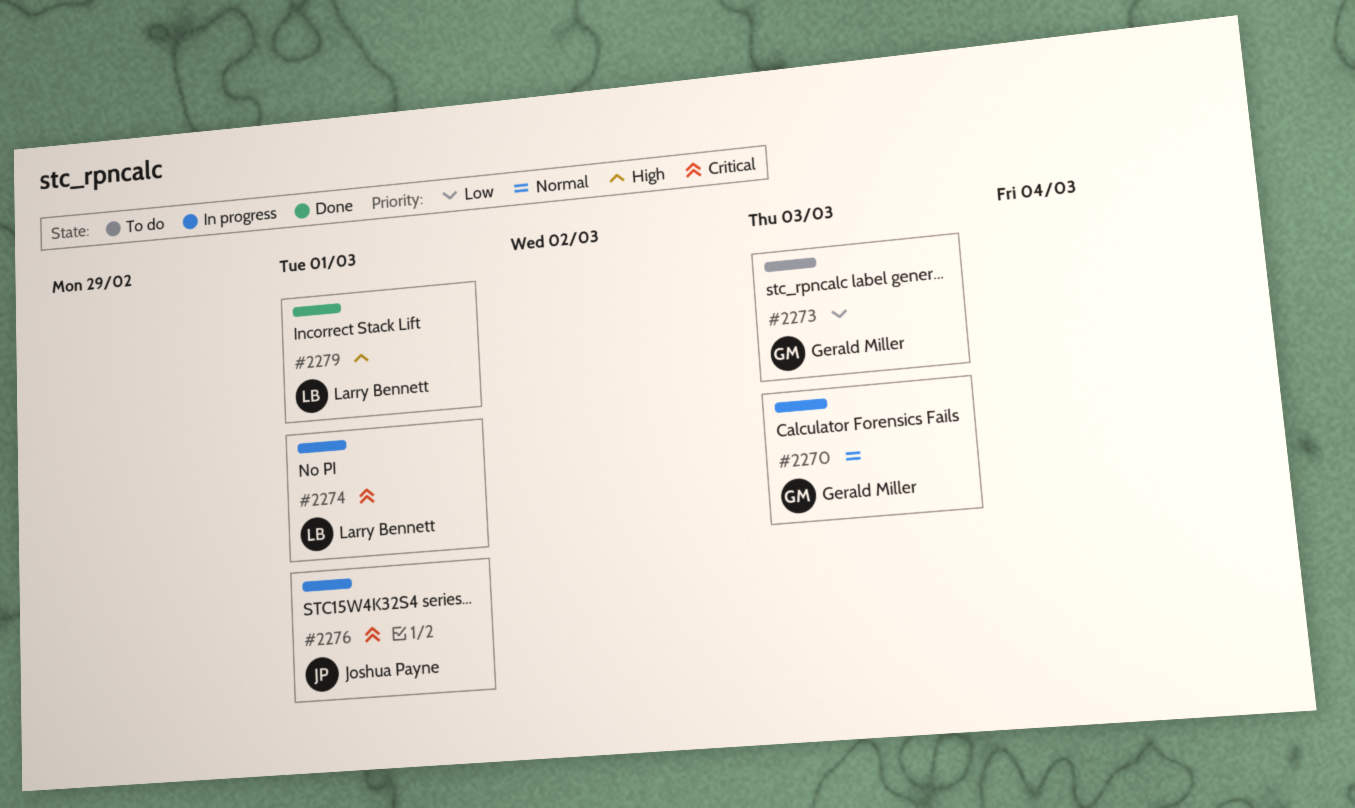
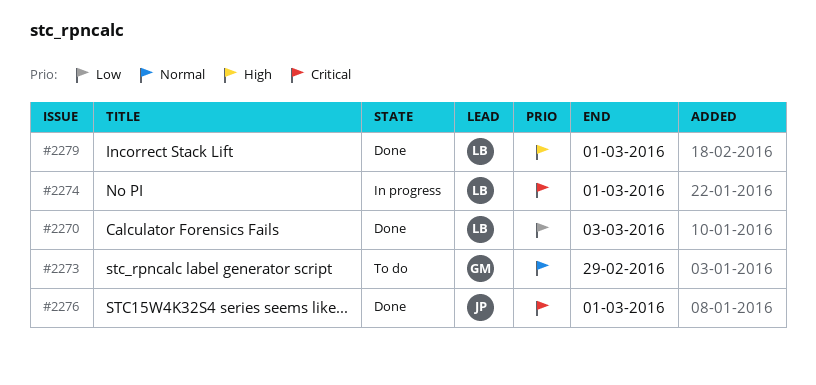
#2270, status: In progress -> Done
#2270, owner: Gerald Miller -> Larry Bennett
#2270, priority: Normal -> Low
#2273, priority: Low -> Normal
#2273, due: Mar 3 -> Feb 29
#2276, status: In progress -> Done

